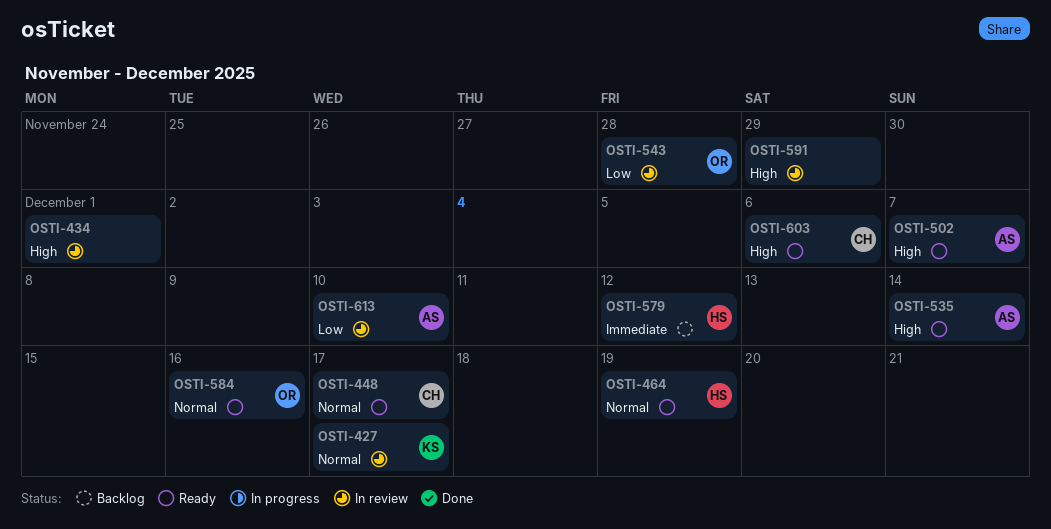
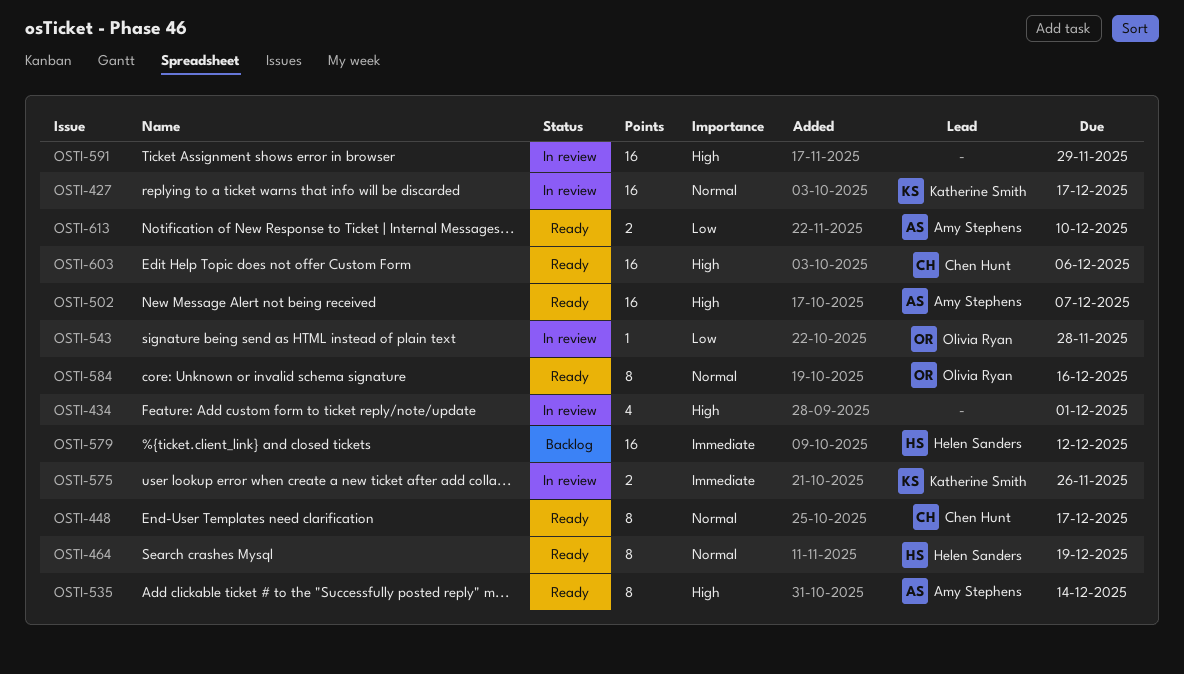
OSTI-575: none -> present
OSTI-613, status: In review -> Ready

